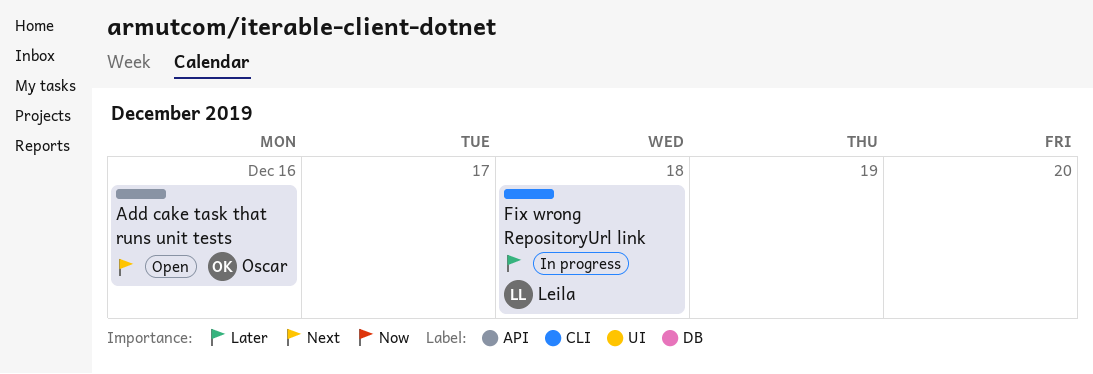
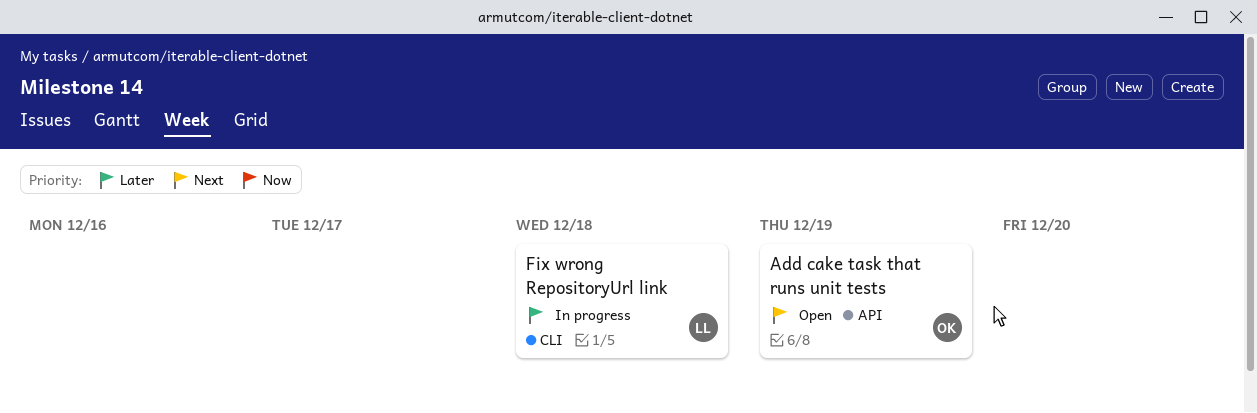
Add cake task that runs unit tests, due: Dec 16 -> Dec 19

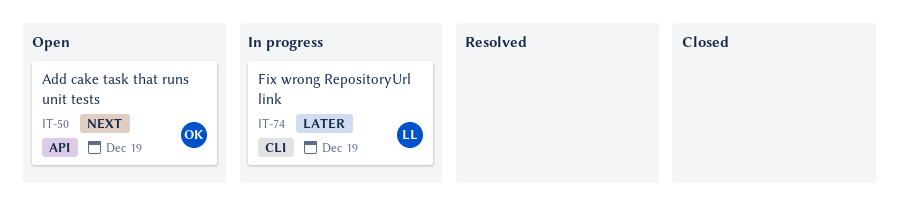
Fix wrong RepositoryUrl link, due: Dec 18 -> Dec 19

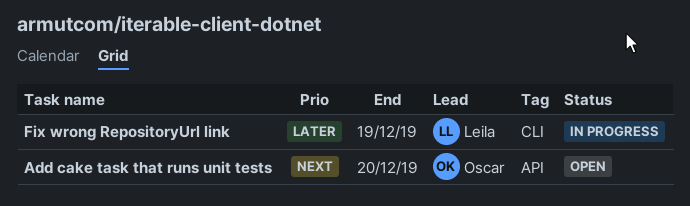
Add cake task that runs unit tests, due: Dec 19 -> Dec 20

